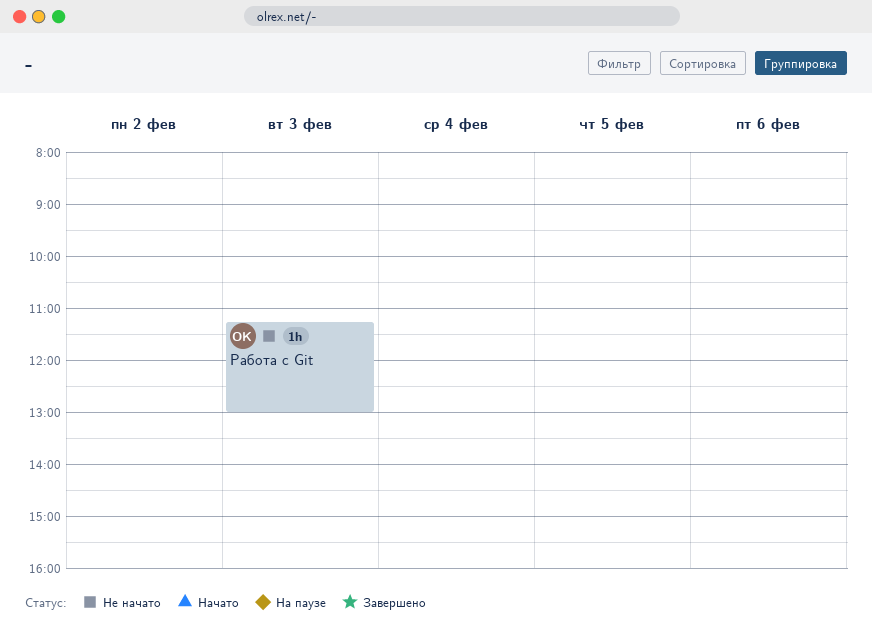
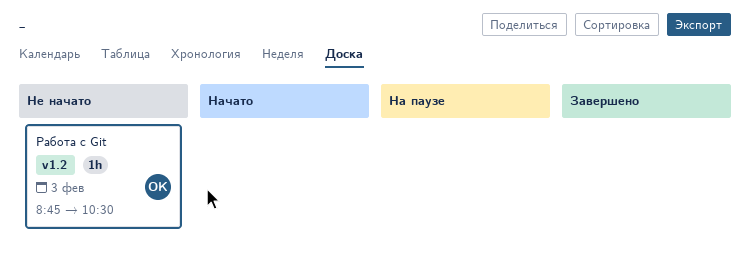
Работа с Git, begins: 11:15 -> 08:45
Работа с Git, ends: 13:00 -> 10:30

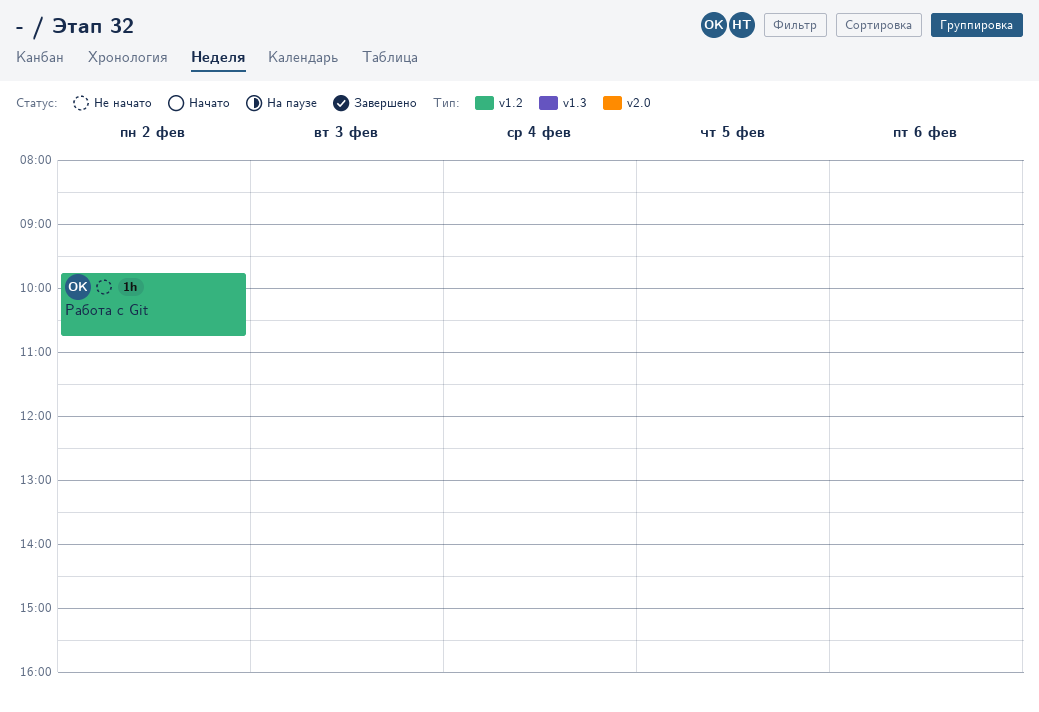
Работа с Git, day: Feb 3 -> Feb 2
Работа с Git, begins: 08:45 -> 09:45
Работа с Git, ends: 10:30 -> 10:45

